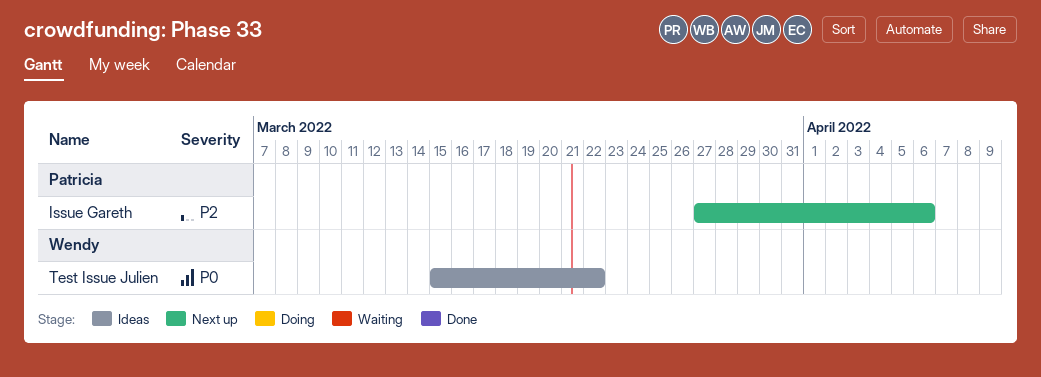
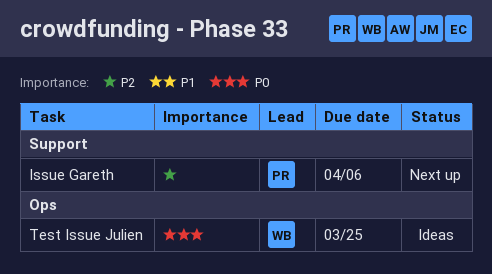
Test Issue Julien, due: Mar 22 -> Mar 25

